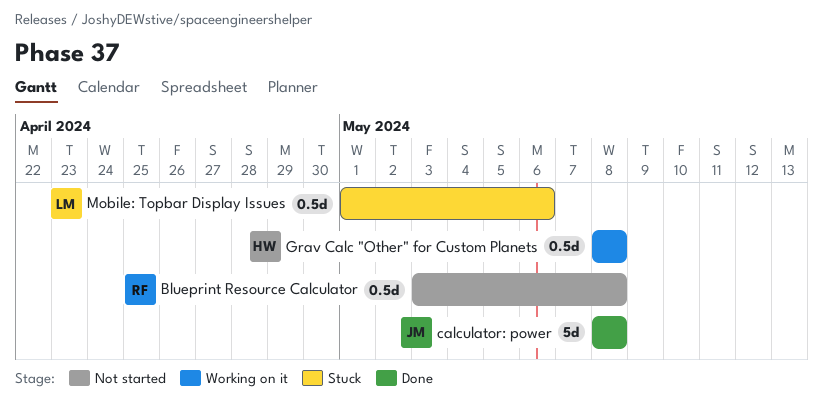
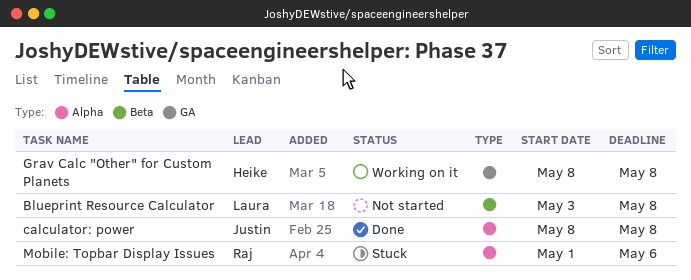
Blueprint Resource Calculator, owner: Raj -> Laura
Mobile: Topbar Display Issues, owner: Laura -> Raj

